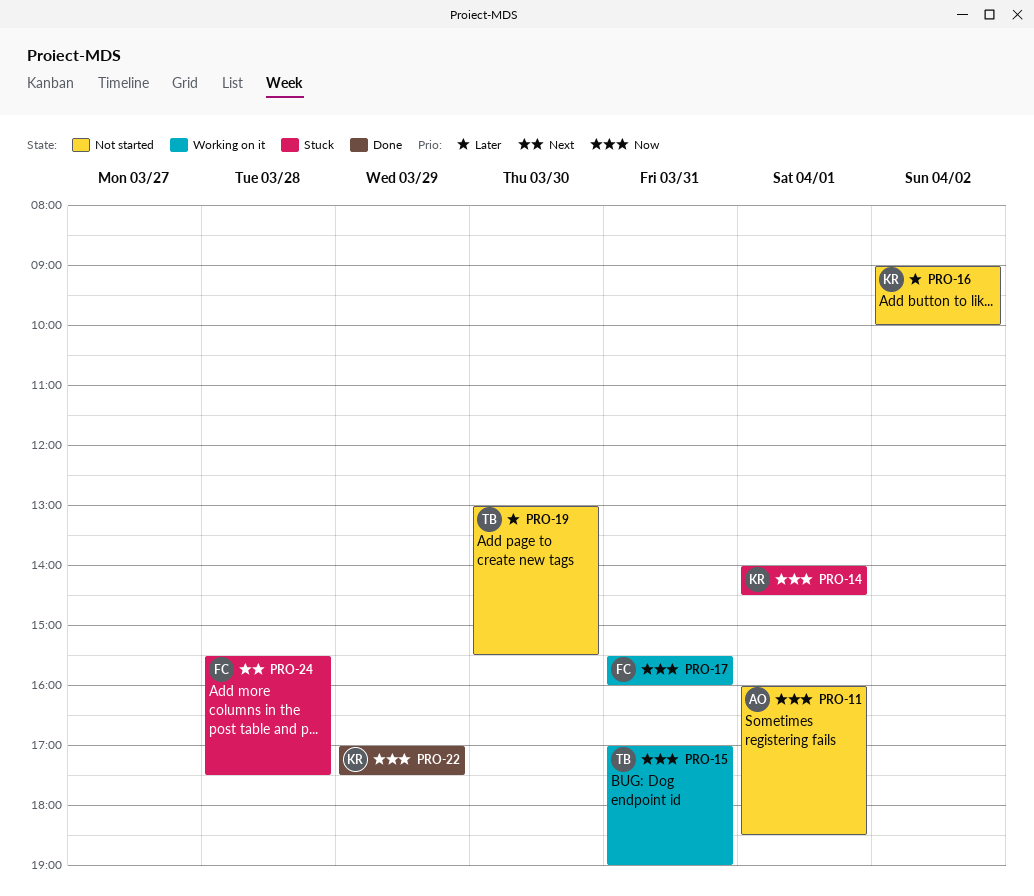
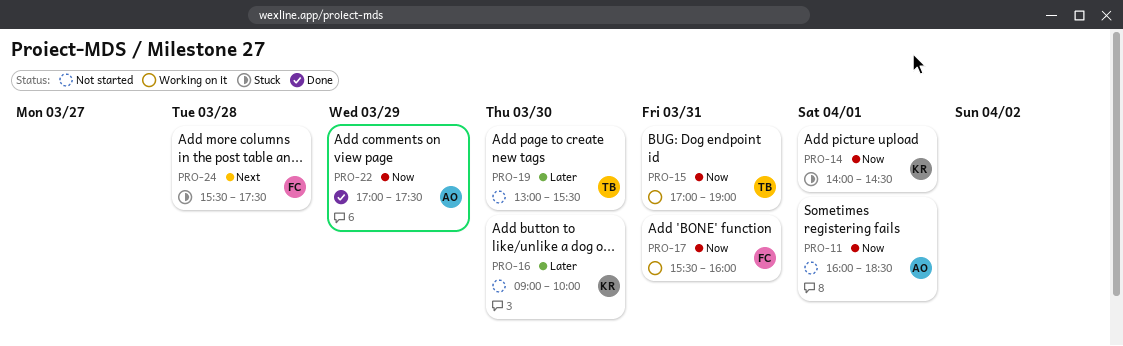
PRO-16, day: Apr 2 -> Mar 30
PRO-22, owner: KR -> AO

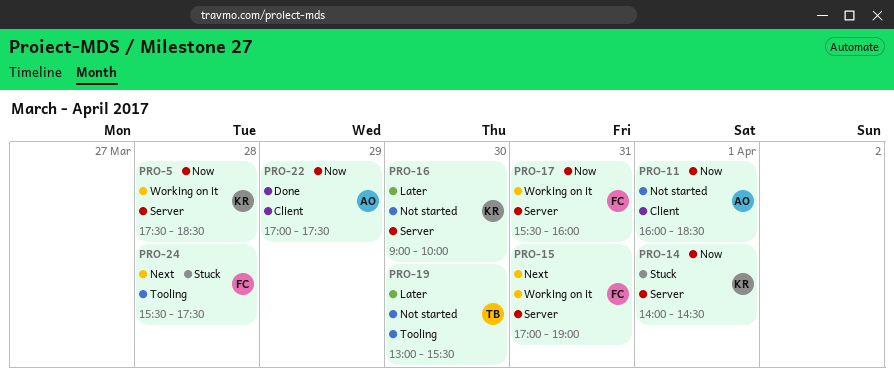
PRO-5: none -> present
PRO-15, owner: TB -> FC
PRO-15, priority: Now -> Next

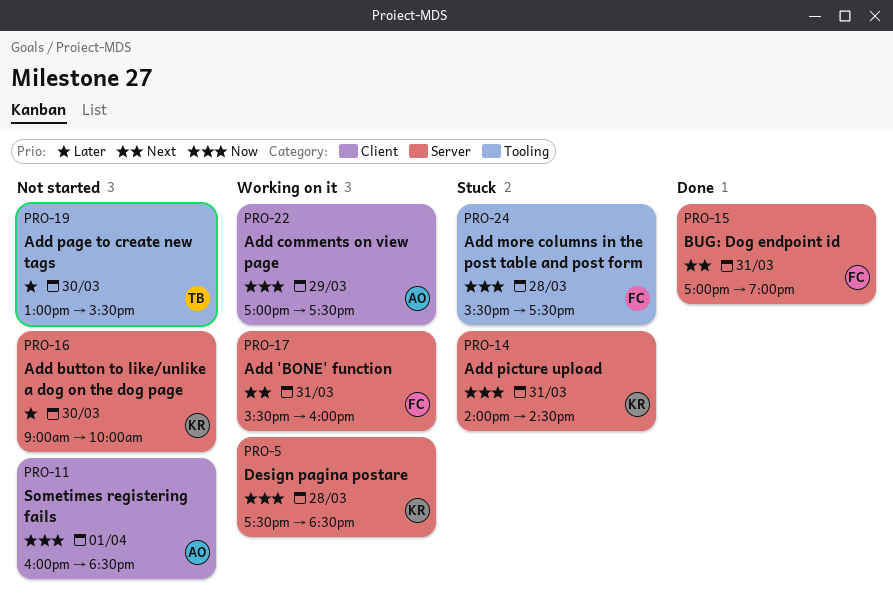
PRO-14, day: Apr 1 -> Mar 31
PRO-15, status: Working on it -> Done
PRO-17, priority: Now -> Next
PRO-22, status: Done -> Working on it
PRO-24, priority: Next -> Now

